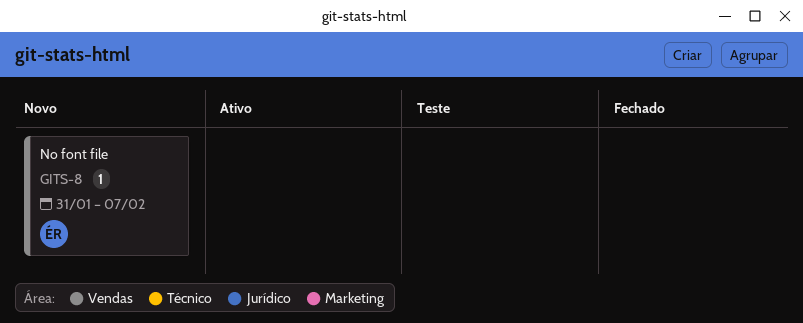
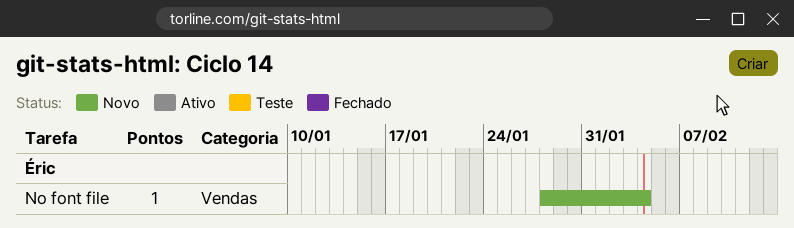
No font file, start: Jan 31 -> Jan 28
No font file, due: Feb 7 -> Feb 4

